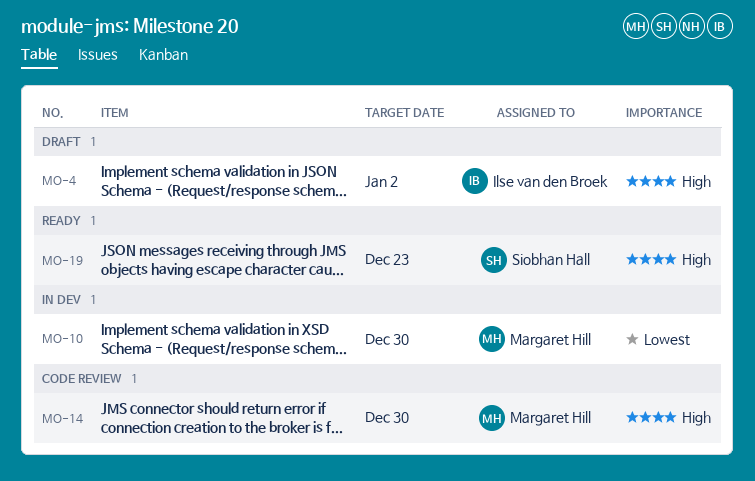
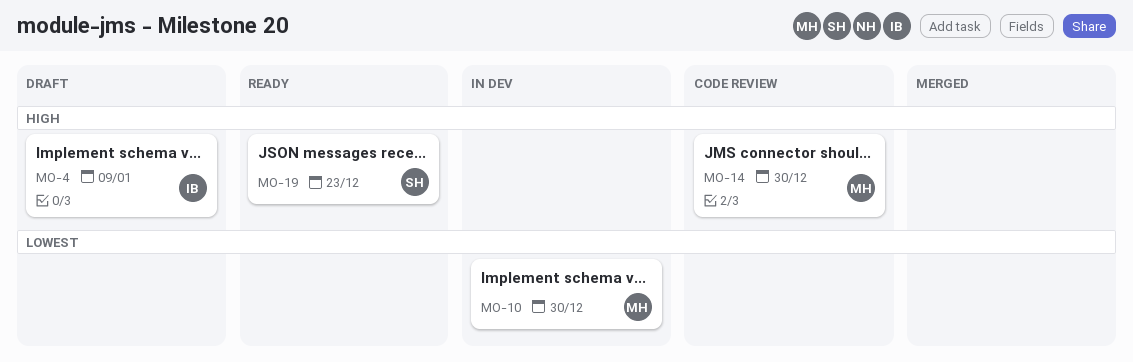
MO-4, due: Jan 2 -> Jan 9

